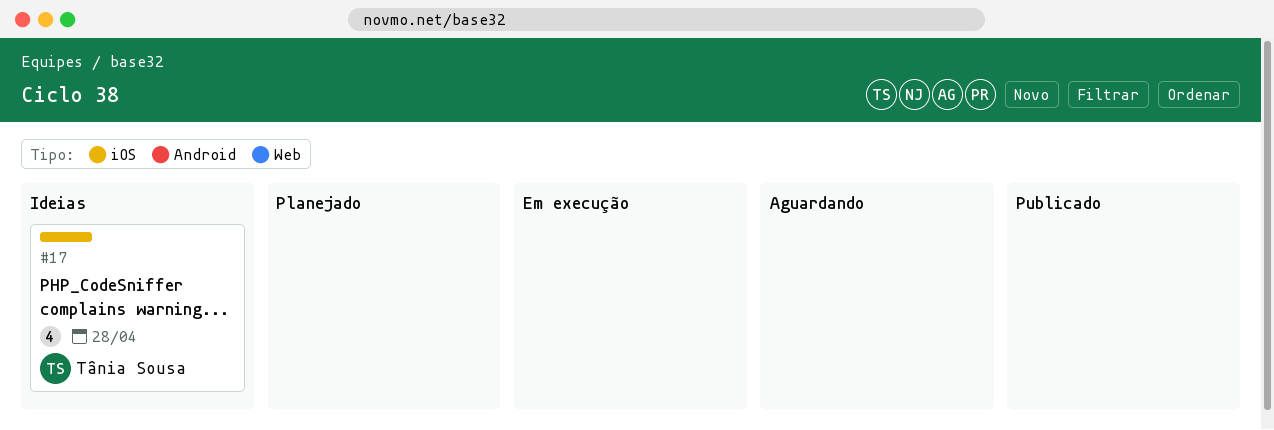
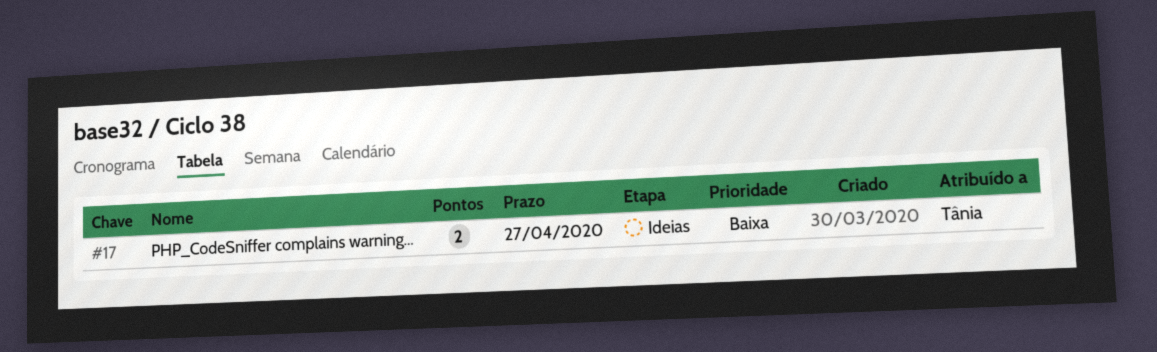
#17, estimate: 4 -> 2
#17, due: Apr 28 -> Apr 27

